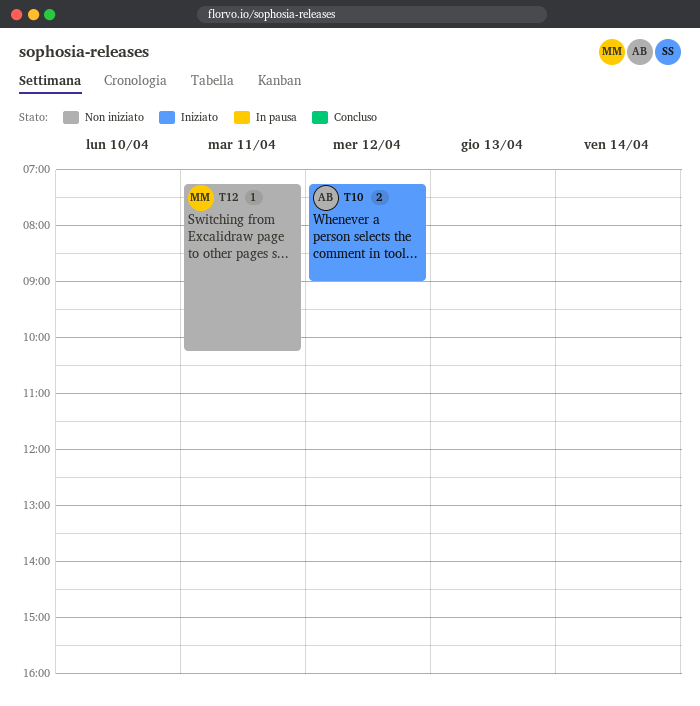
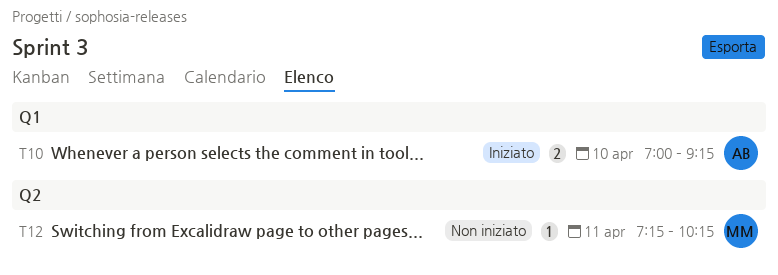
T10, day: Apr 12 -> Apr 10
T10, begins: 07:15 -> 07:00
T10, ends: 09:00 -> 09:15

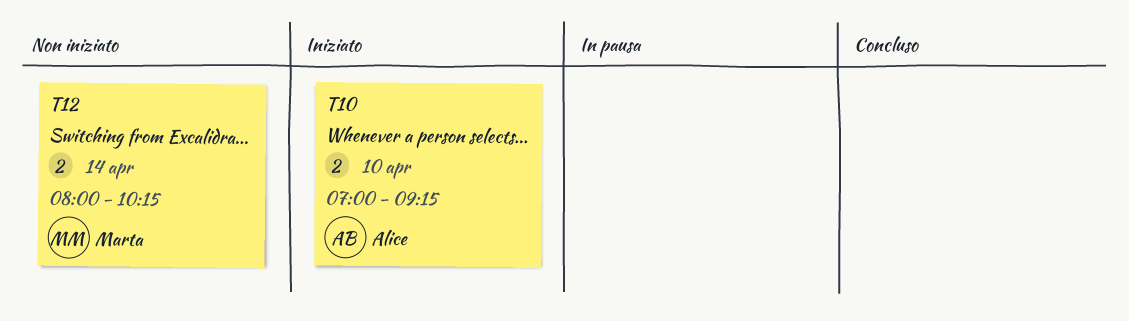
T12, estimate: 1 -> 2
T12, day: Apr 11 -> Apr 14
T12, begins: 07:15 -> 08:00

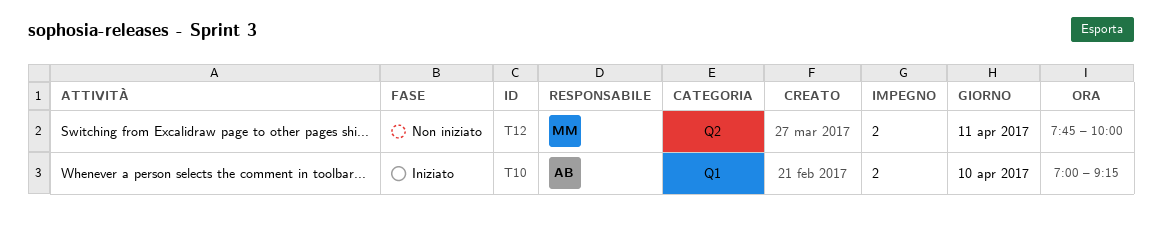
T12, day: Apr 14 -> Apr 11
T12, begins: 08:00 -> 07:45
T12, ends: 10:15 -> 10:00

